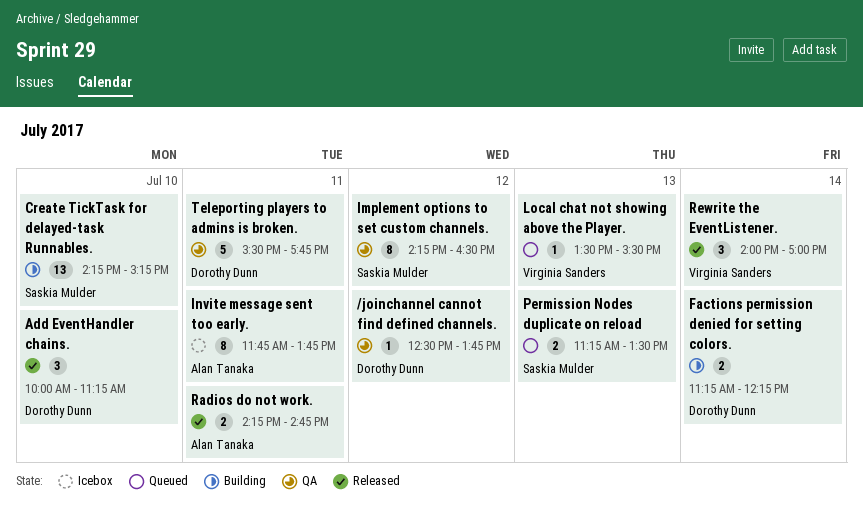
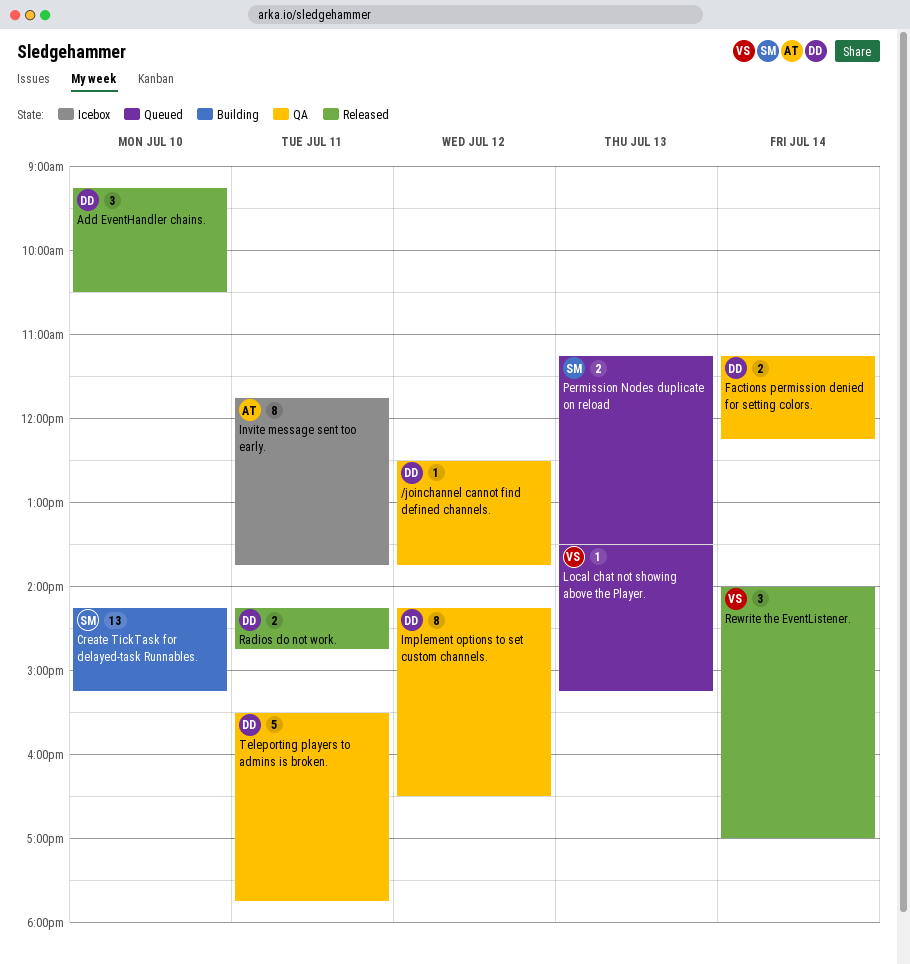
Add EventHandler chains., begins: 10:00 -> 09:15
Add EventHandler chains., ends: 11:15 -> 10:30
Factions permission denied for setting colors., status: Building -> QA
Implement options to set custom channels., owner: Saskia Mulder -> Dorothy Dunn
Local chat not showing above the Player., ends: 15:30 -> 15:15
Radios do not work., owner: Alan Tanaka -> Dorothy Dunn

